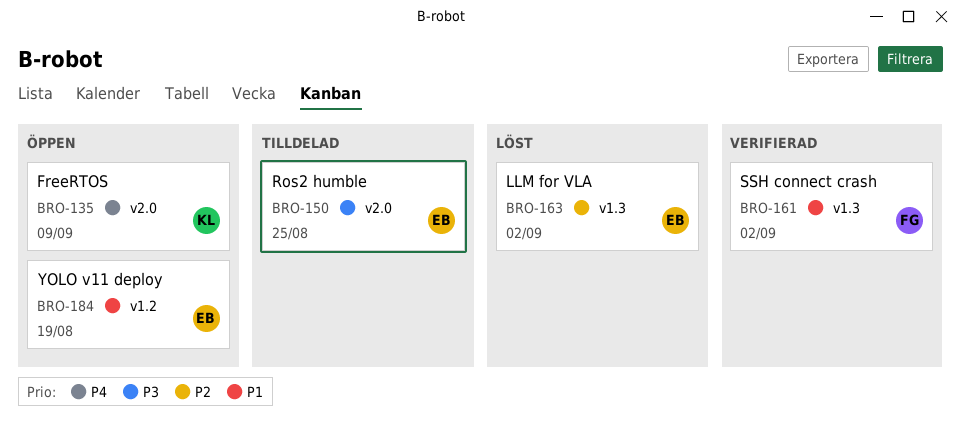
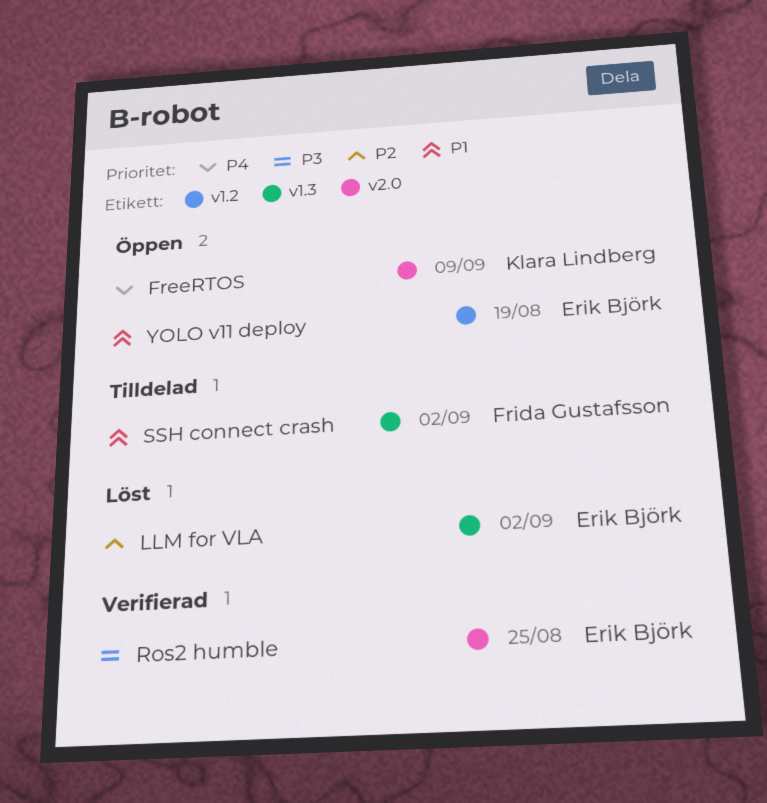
Ros2 humble, status: Tilldelad -> Verifierad
SSH connect crash, status: Verifierad -> Tilldelad

